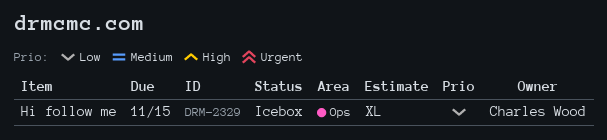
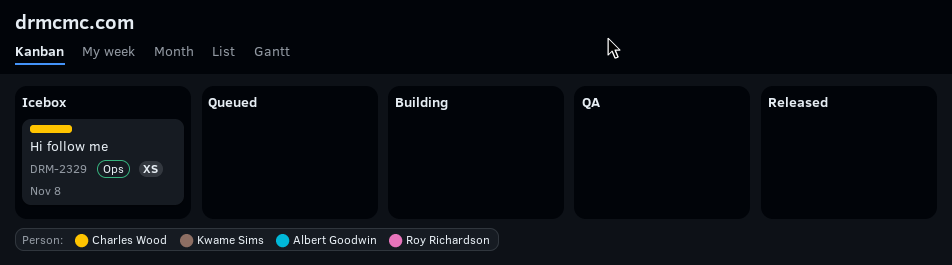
DRM-2329, estimate: XL -> XS
DRM-2329, due: Nov 15 -> Nov 8

